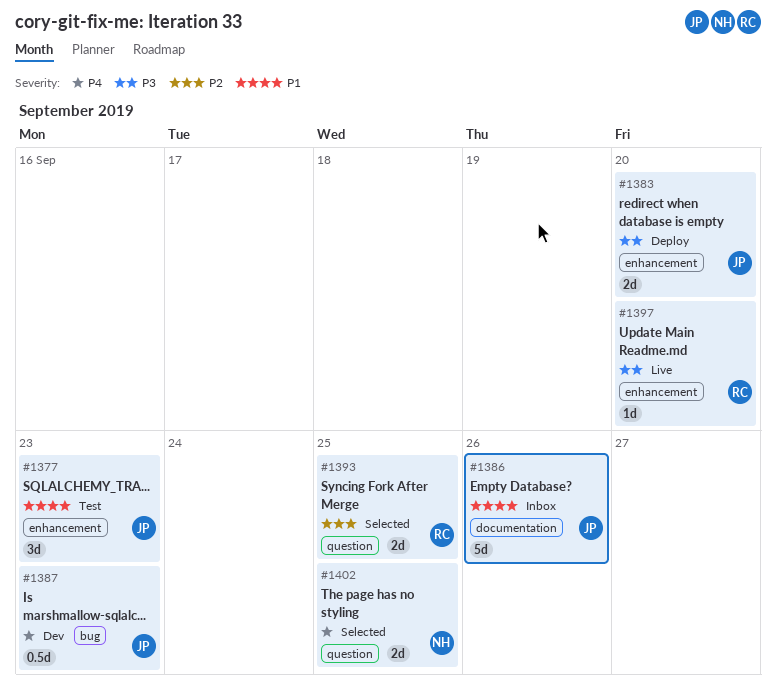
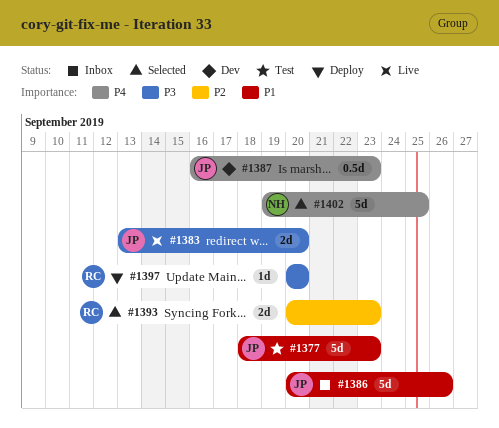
#1377, estimate: 3d -> 5d
#1383, status: Deploy -> Live
#1393, due: Sep 25 -> Sep 23
#1397, status: Live -> Deploy
#1402, estimate: 2d -> 5d

